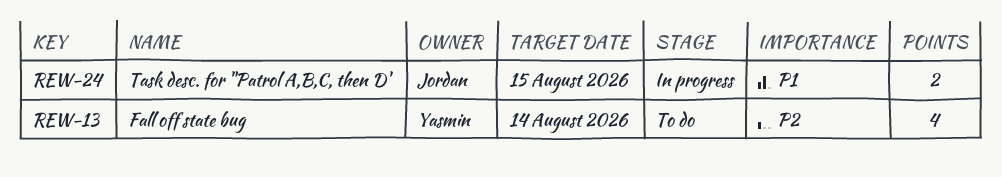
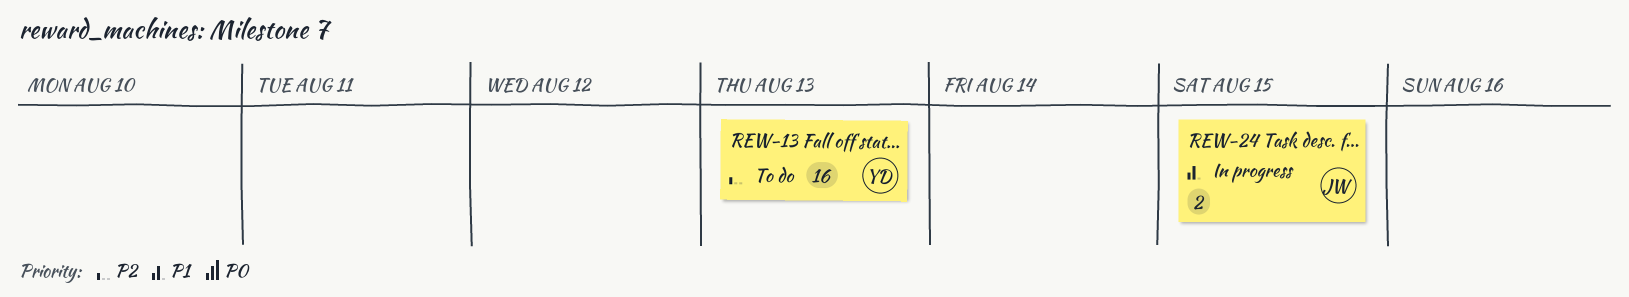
REW-13, estimate: 4 -> 16
REW-13, due: Aug 14 -> Aug 13

